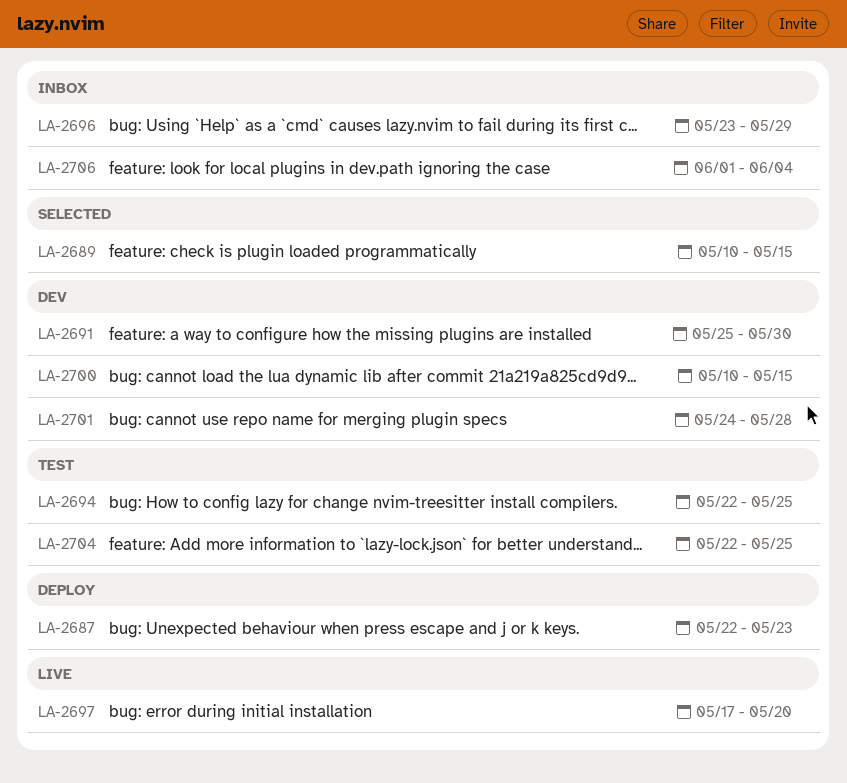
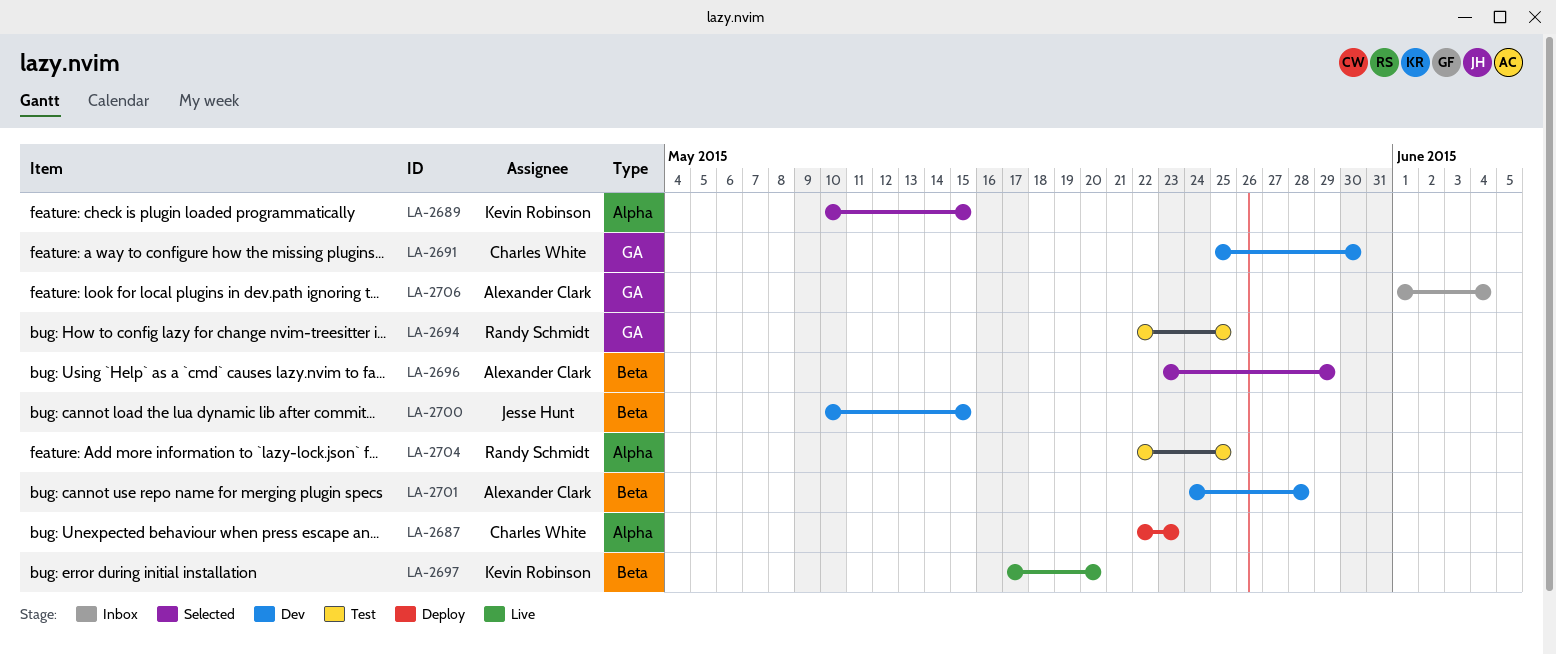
LA-2696, status: Inbox -> Selected

